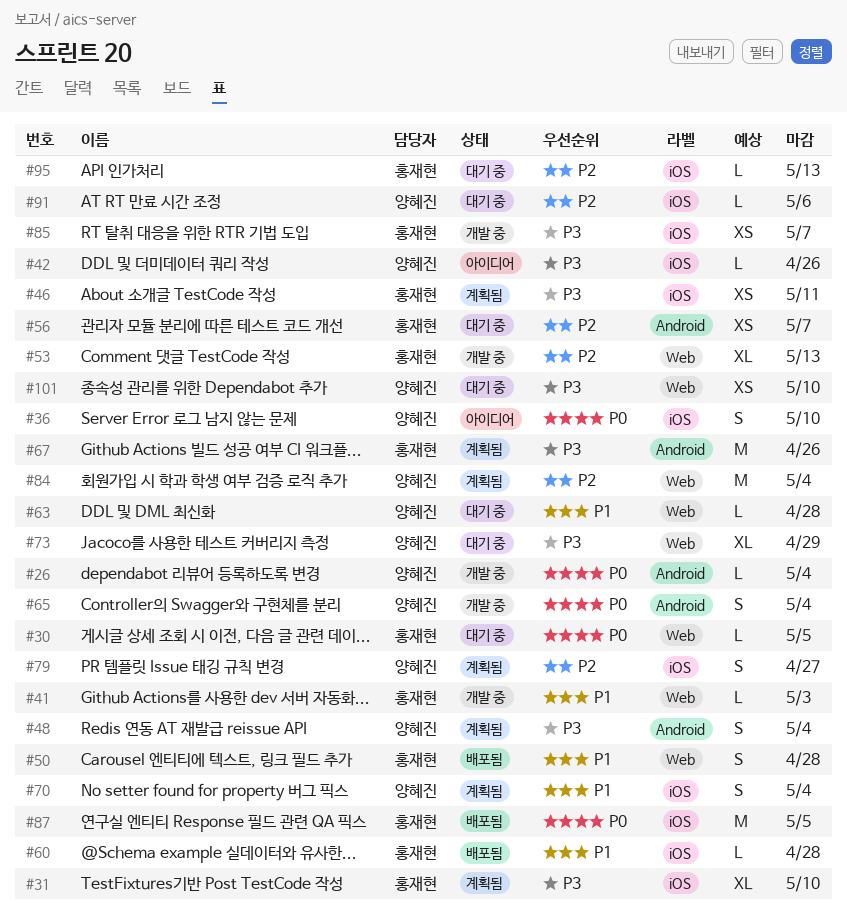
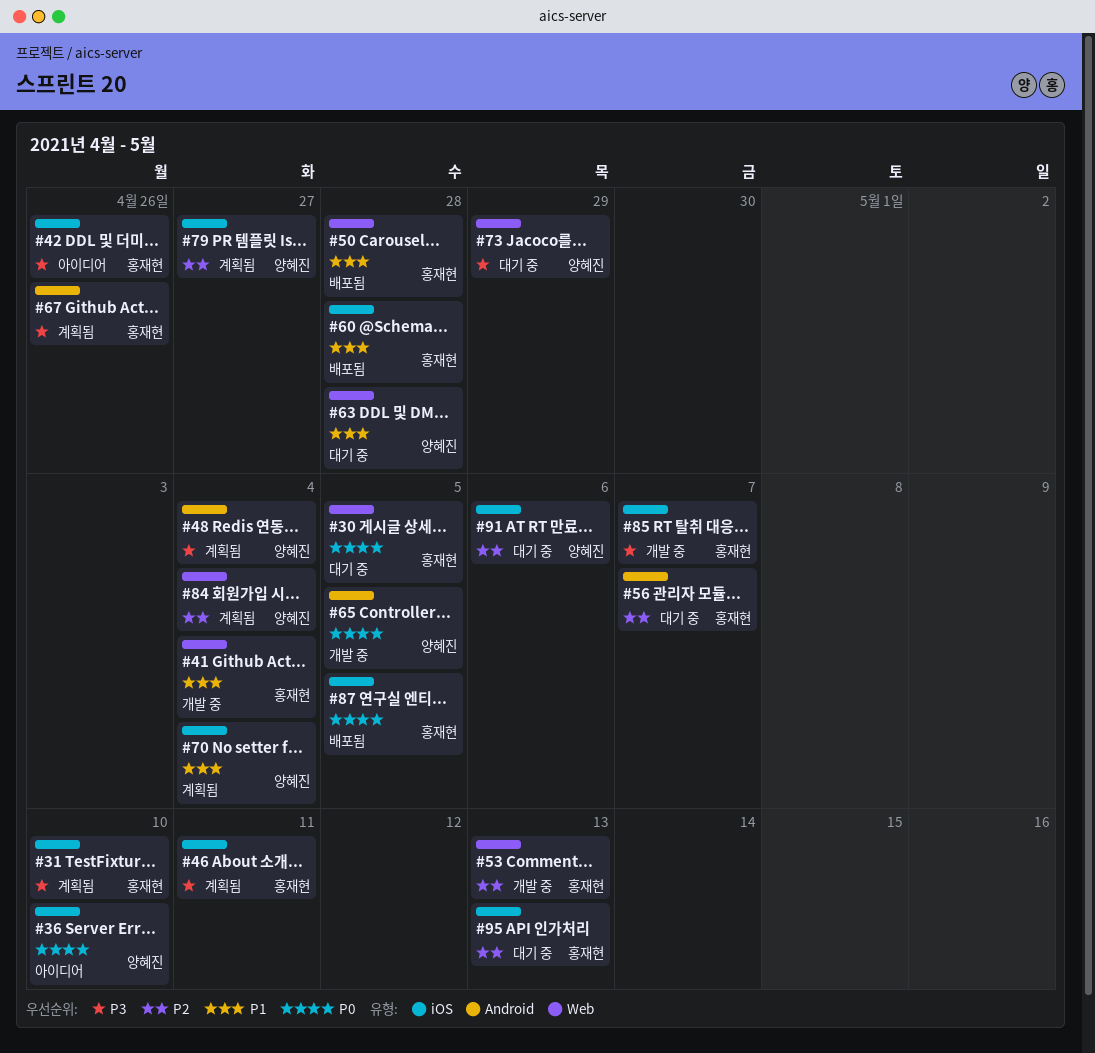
#26: present -> none
#41, due: May 3 -> May 4
#42, owner: 양혜진 -> 홍재현
#65, due: May 4 -> May 5
#101: present -> none

